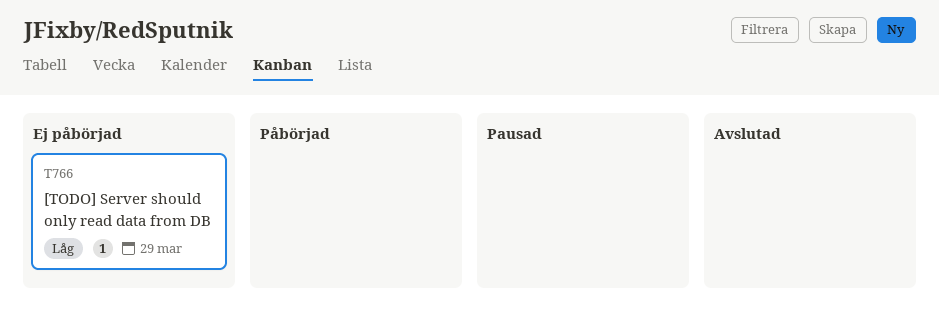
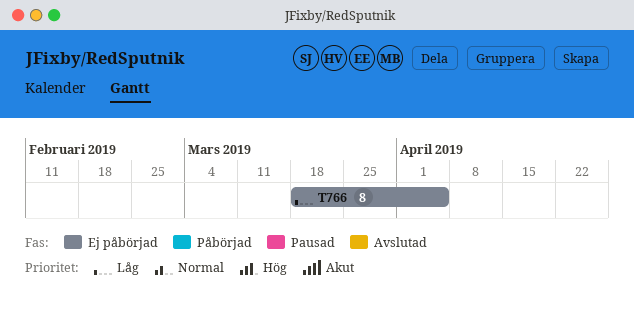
T766, estimate: 1 -> 8
T766, due: Mar 29 -> Apr 5

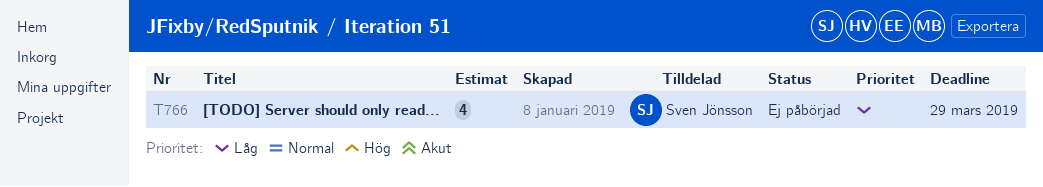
T766, estimate: 8 -> 4
T766, due: Apr 5 -> Mar 29

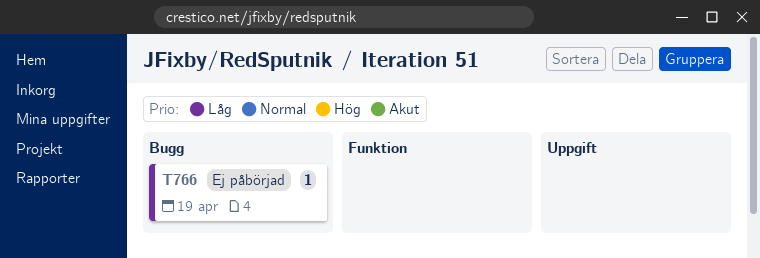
T766, estimate: 4 -> 1
T766, due: Mar 29 -> Apr 19

